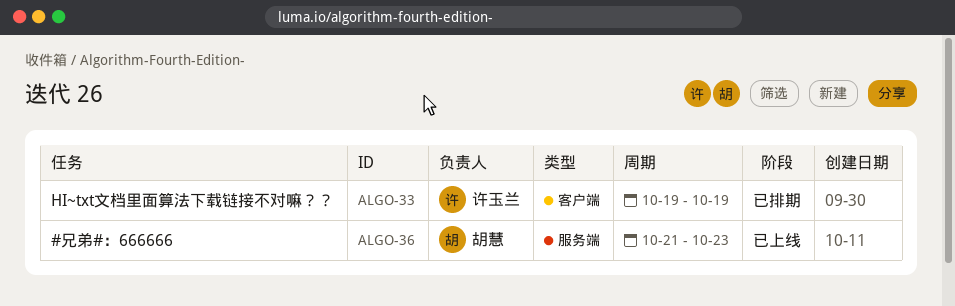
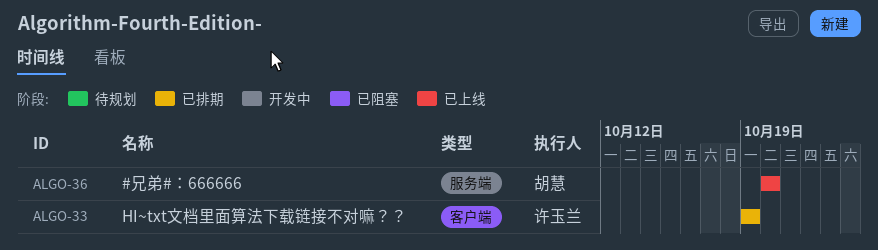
ALGO-36, start: Oct 21 -> Oct 20
ALGO-36, due: Oct 23 -> Oct 20

